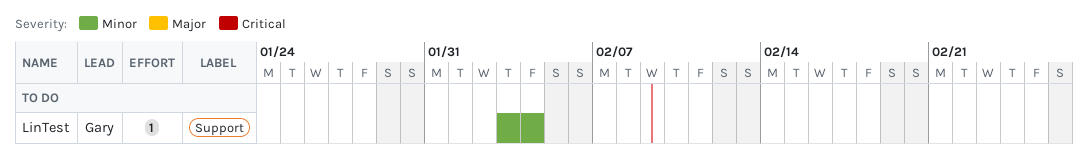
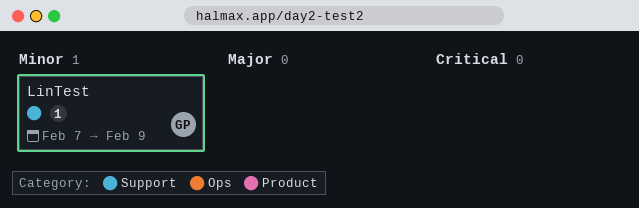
LinTest, start: Feb 3 -> Feb 7
LinTest, due: Feb 4 -> Feb 9

